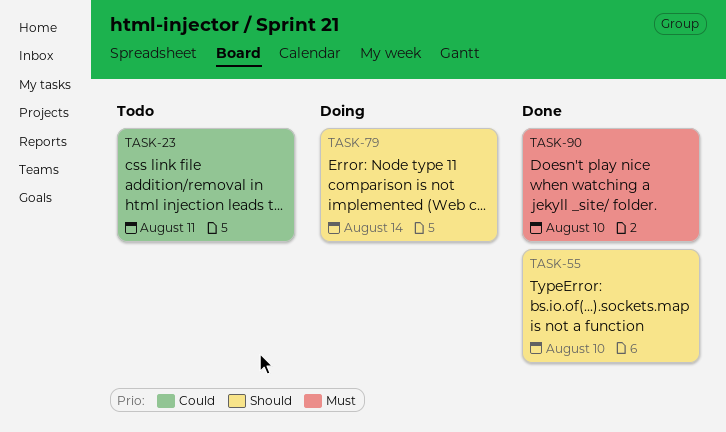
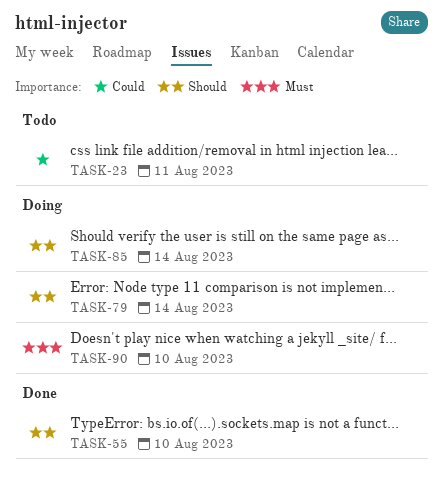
TASK-85: none -> present
TASK-90, status: Done -> Doing

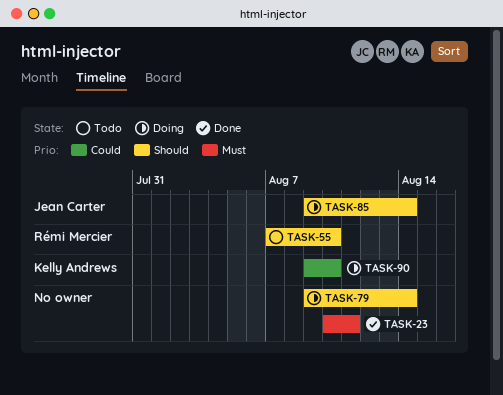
TASK-23, status: Todo -> Done
TASK-23, priority: Could -> Must
TASK-55, status: Done -> Todo
TASK-90, priority: Must -> Could

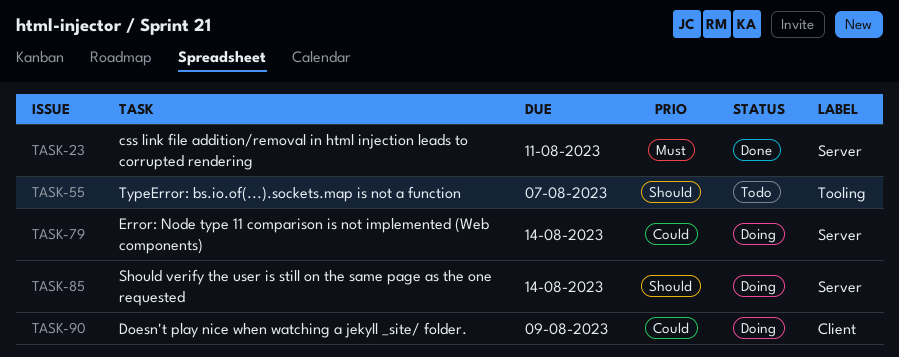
TASK-55, due: Aug 10 -> Aug 7
TASK-79, priority: Should -> Could
TASK-90, due: Aug 10 -> Aug 9

